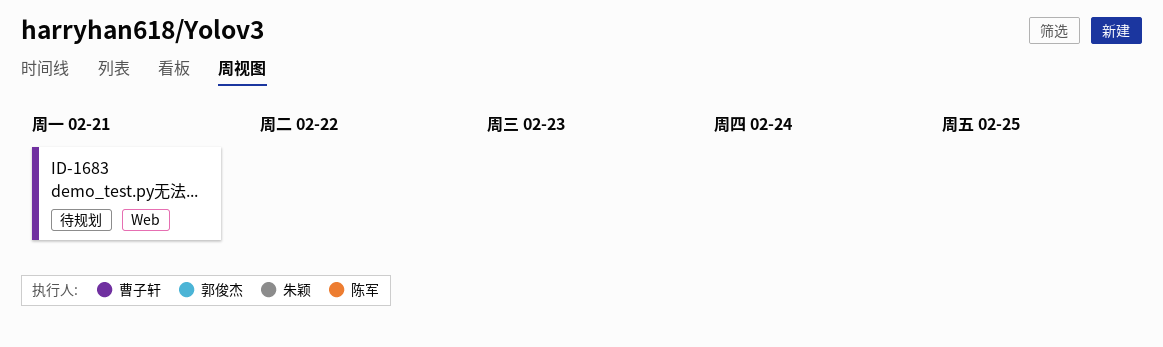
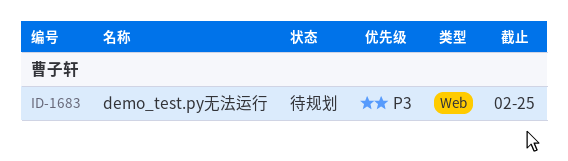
ID-1683, due: Feb 21 -> Feb 25

